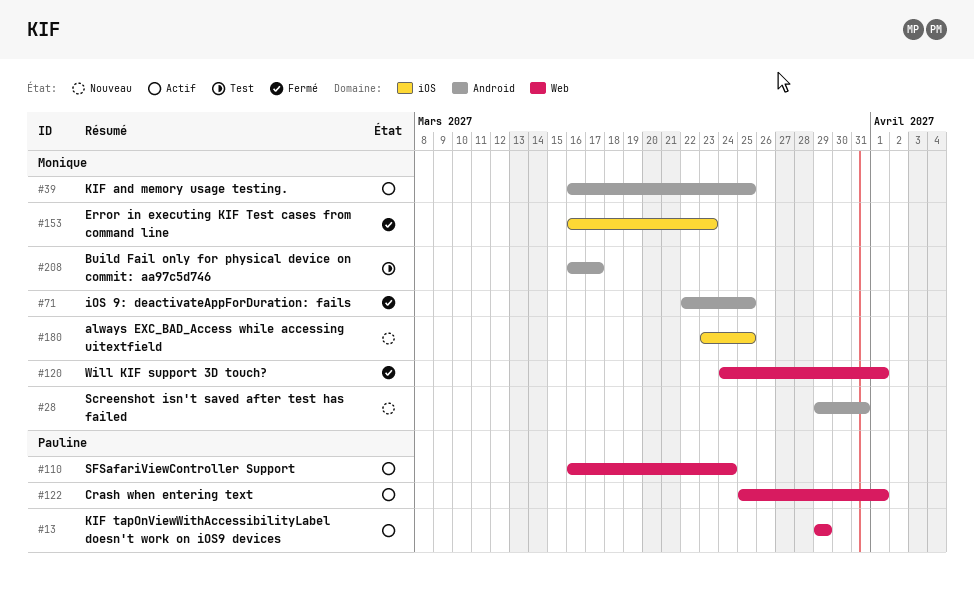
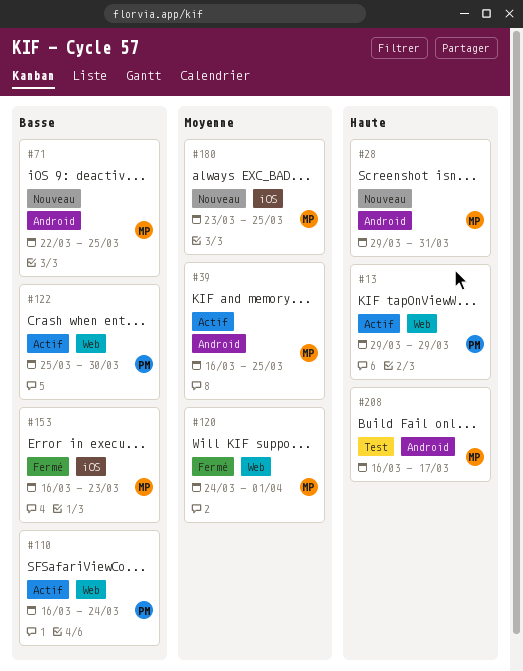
#71, status: Fermé -> Nouveau
#122, due: Apr 1 -> Mar 30

